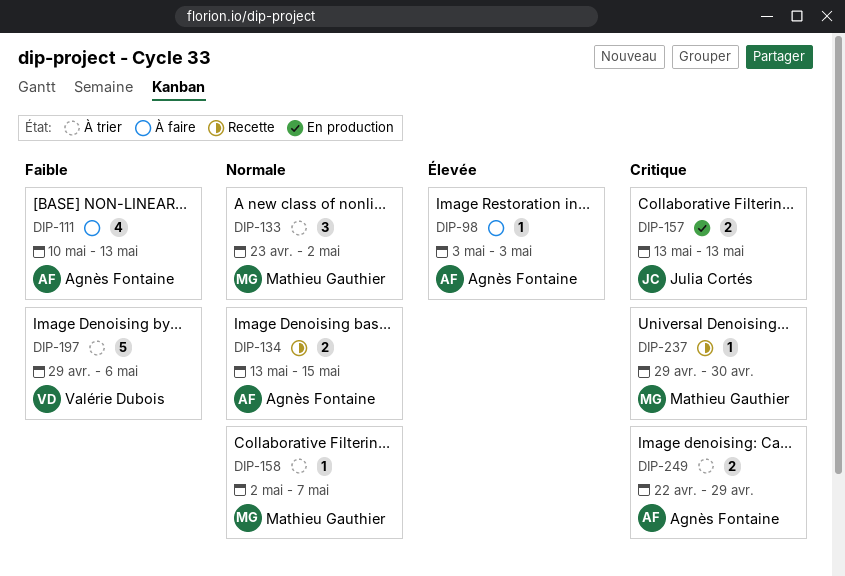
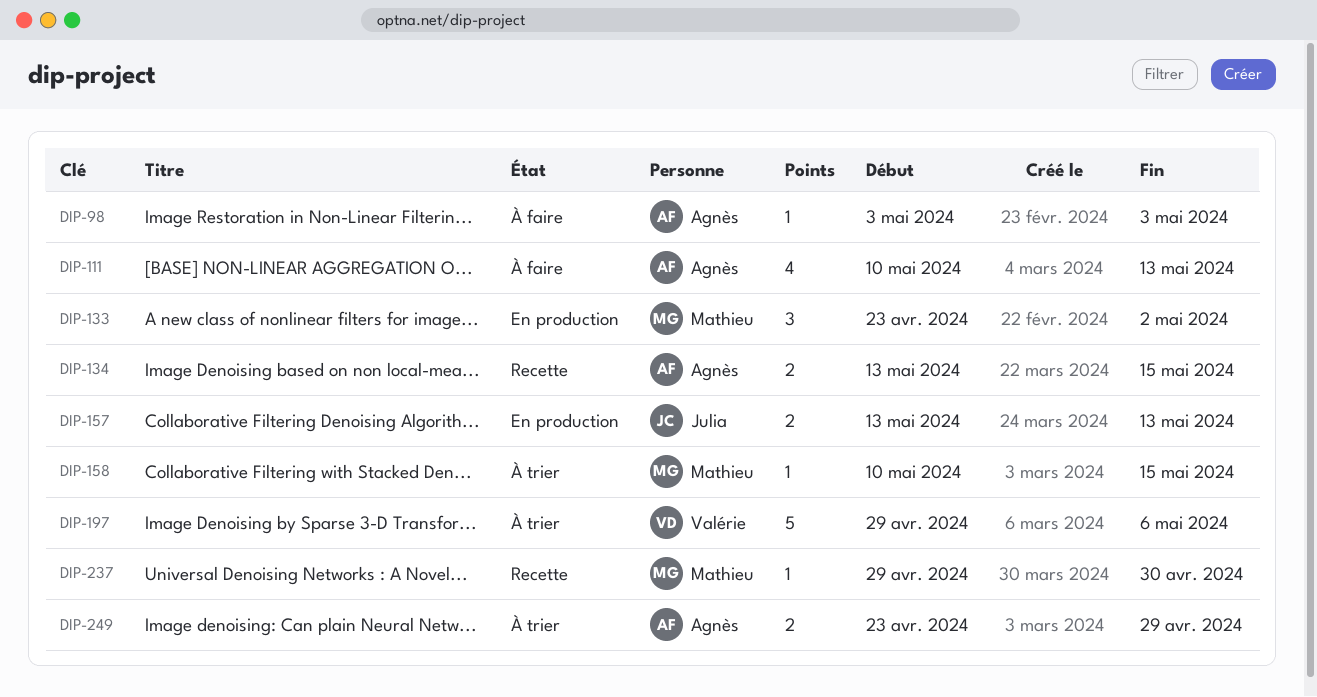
DIP-133, status: À trier -> En production
DIP-158, start: May 2 -> May 10
DIP-158, due: May 7 -> May 15
DIP-249, start: Apr 22 -> Apr 23

